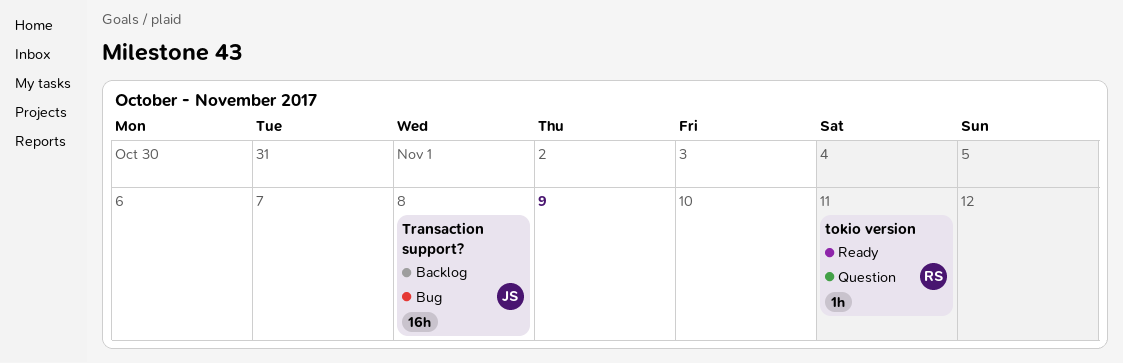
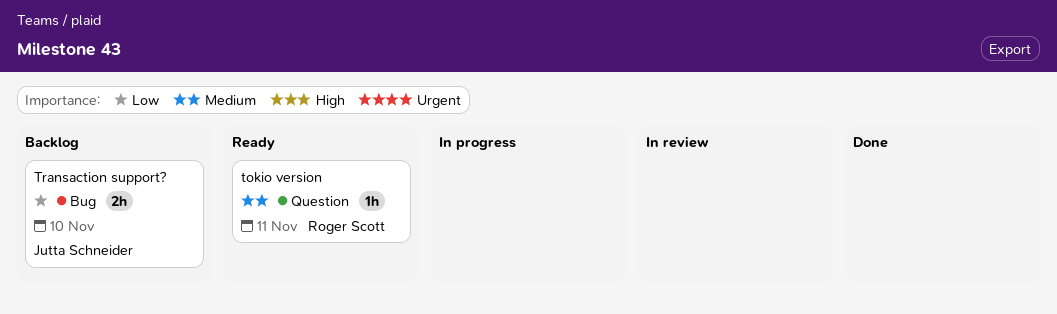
Transaction support?, estimate: 16h -> 2h
Transaction support?, due: Nov 8 -> Nov 10

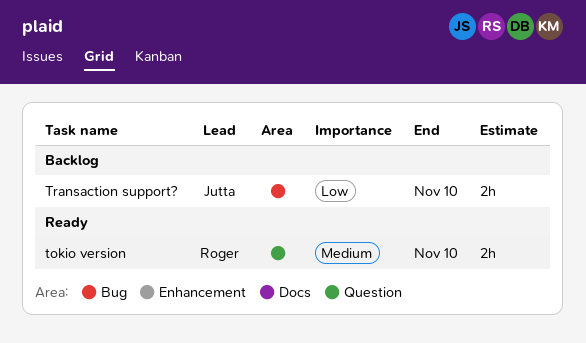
tokio version, estimate: 1h -> 2h
tokio version, due: Nov 11 -> Nov 10

